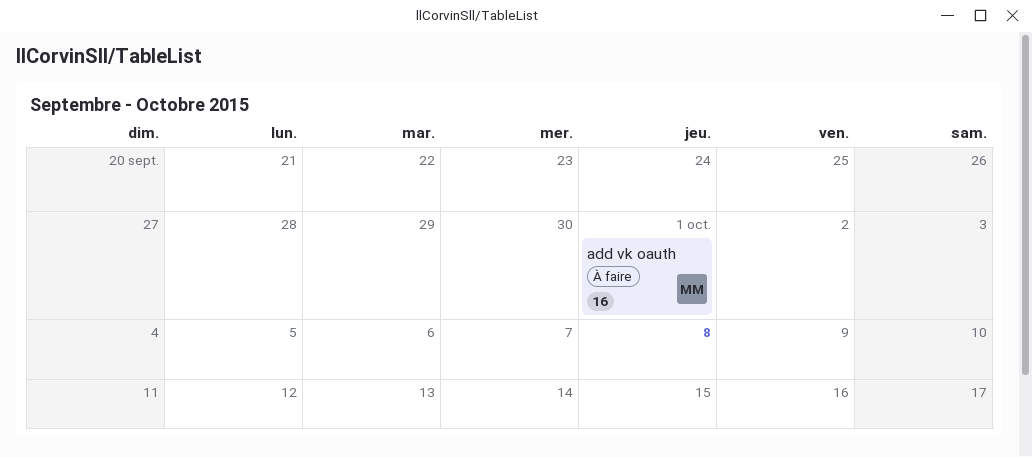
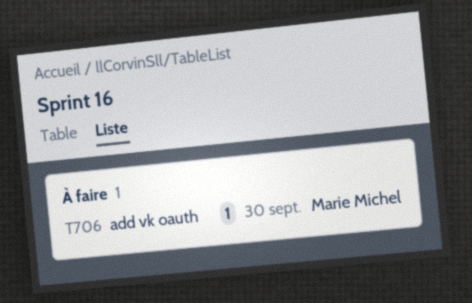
add vk oauth, estimate: 16 -> 1
add vk oauth, due: Oct 1 -> Sep 30

